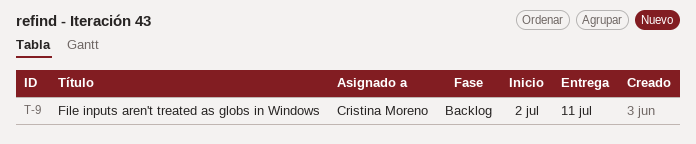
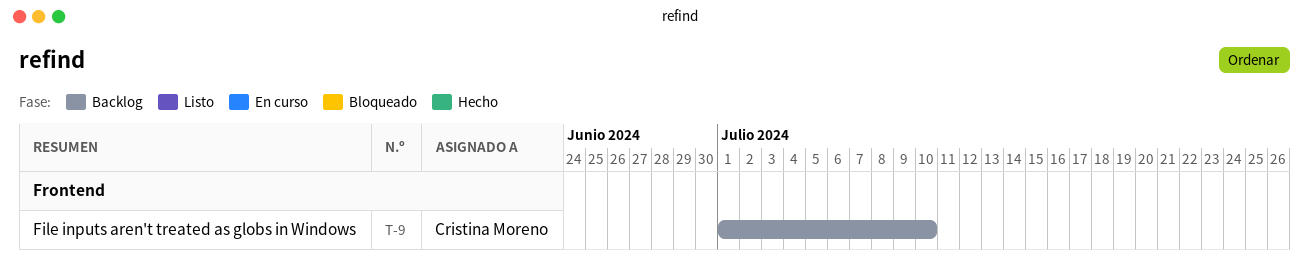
T-9, start: Jul 2 -> Jul 1
T-9, due: Jul 11 -> Jul 10

